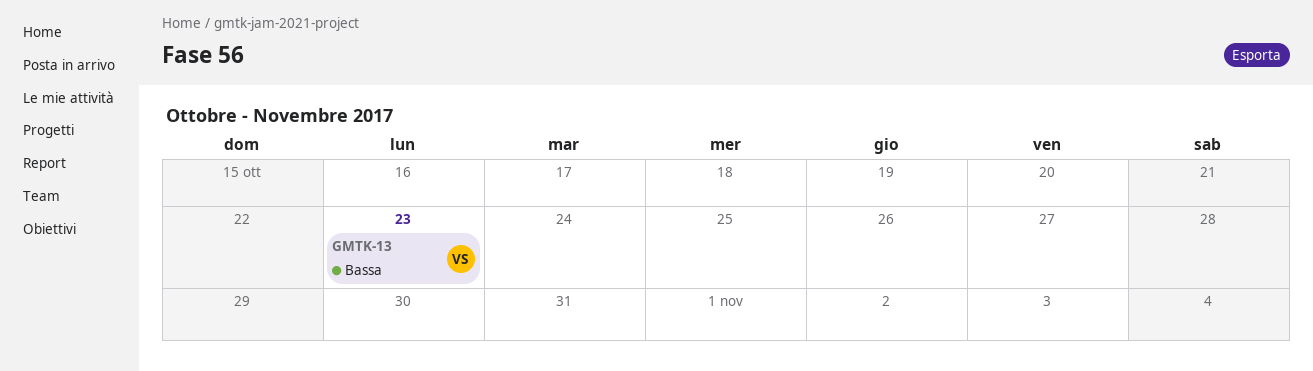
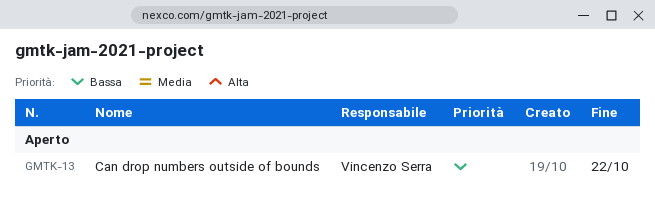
GMTK-13, due: Oct 23 -> Oct 22

